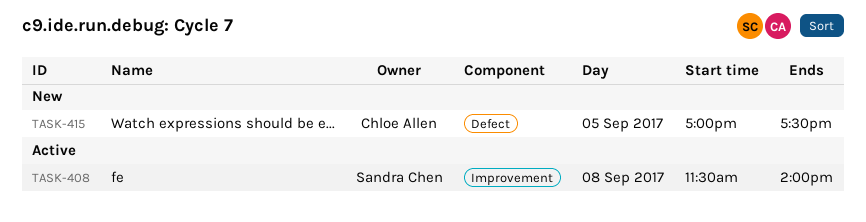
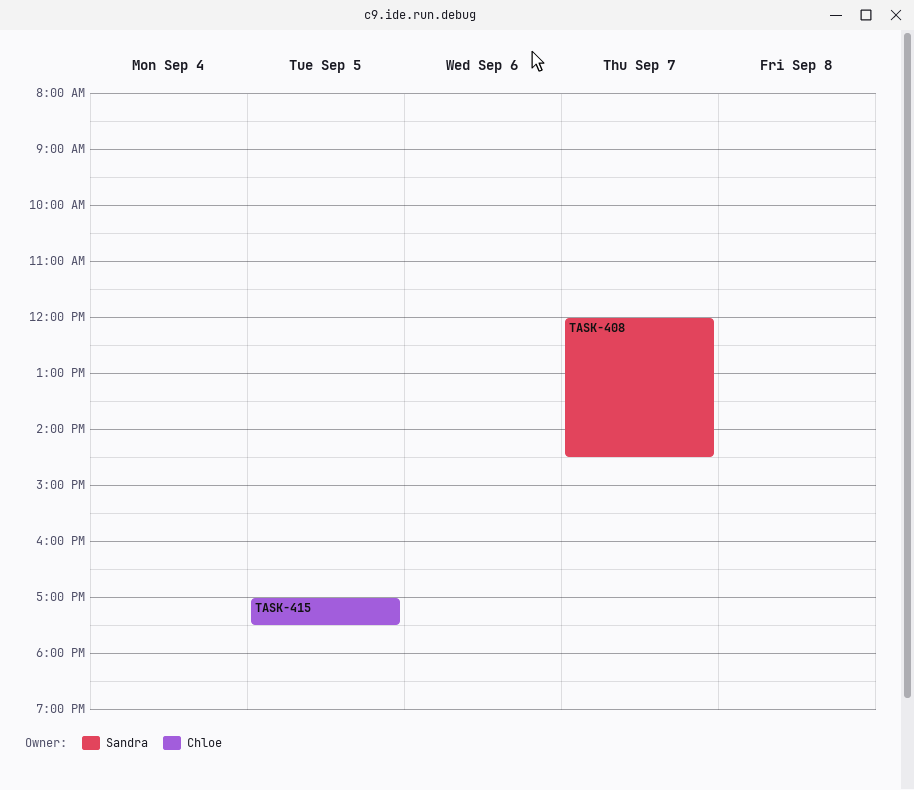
TASK-408, day: Sep 8 -> Sep 7
TASK-408, begins: 11:30 -> 12:00
TASK-408, ends: 14:00 -> 14:30

